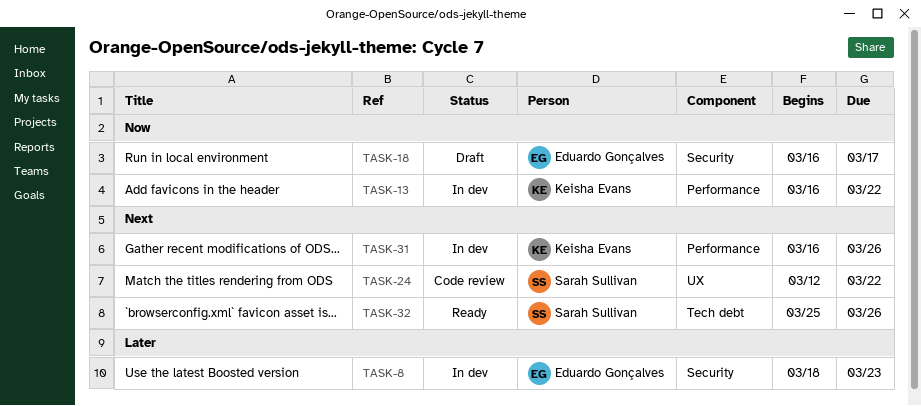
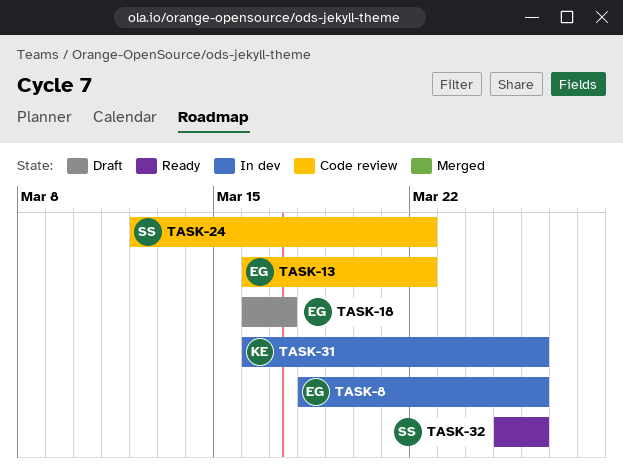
TASK-8, due: Mar 23 -> Mar 26
TASK-13, status: In dev -> Code review
TASK-13, owner: Keisha Evans -> Eduardo Gonçalves

